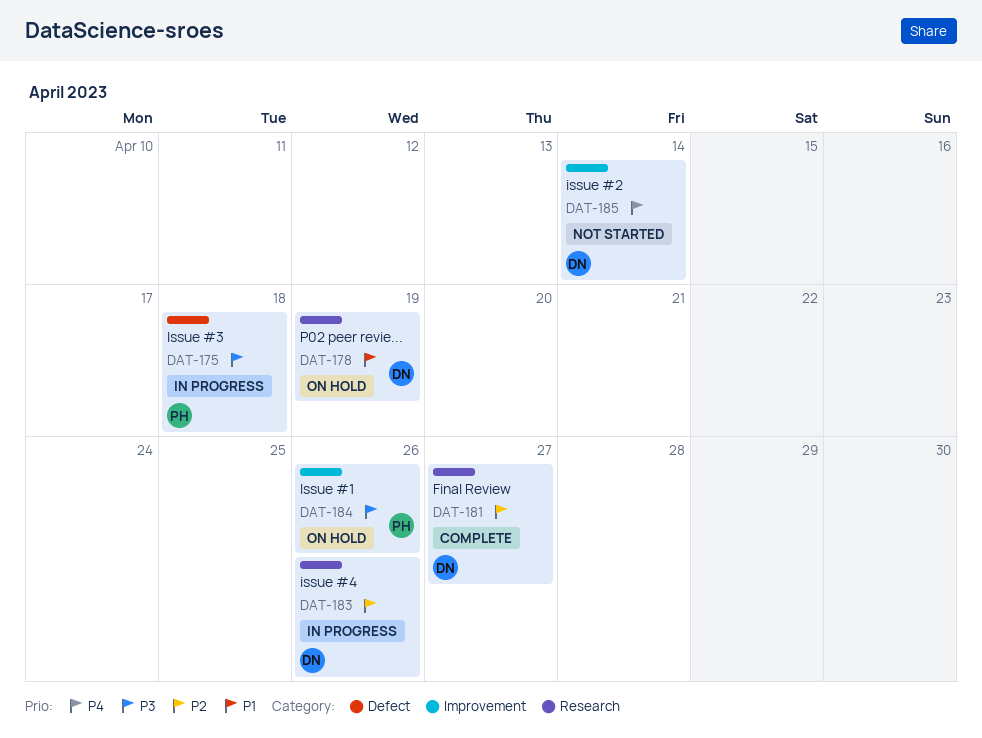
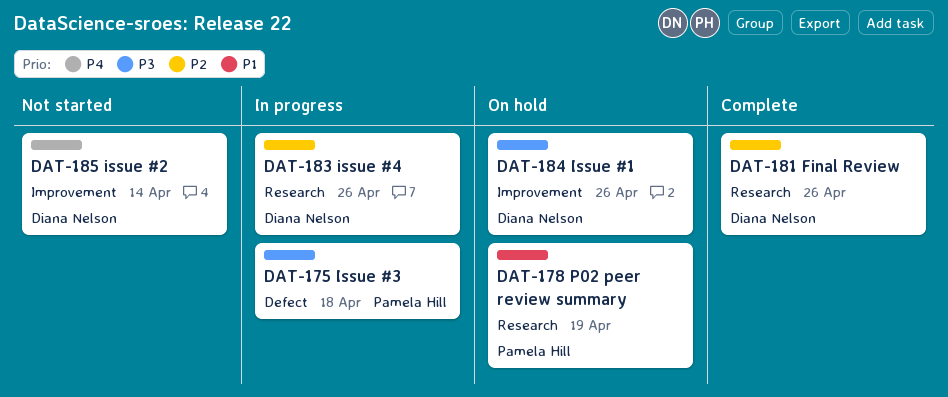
DAT-178, owner: Diana Nelson -> Pamela Hill
DAT-181, due: Apr 27 -> Apr 26
DAT-184, owner: Pamela Hill -> Diana Nelson

